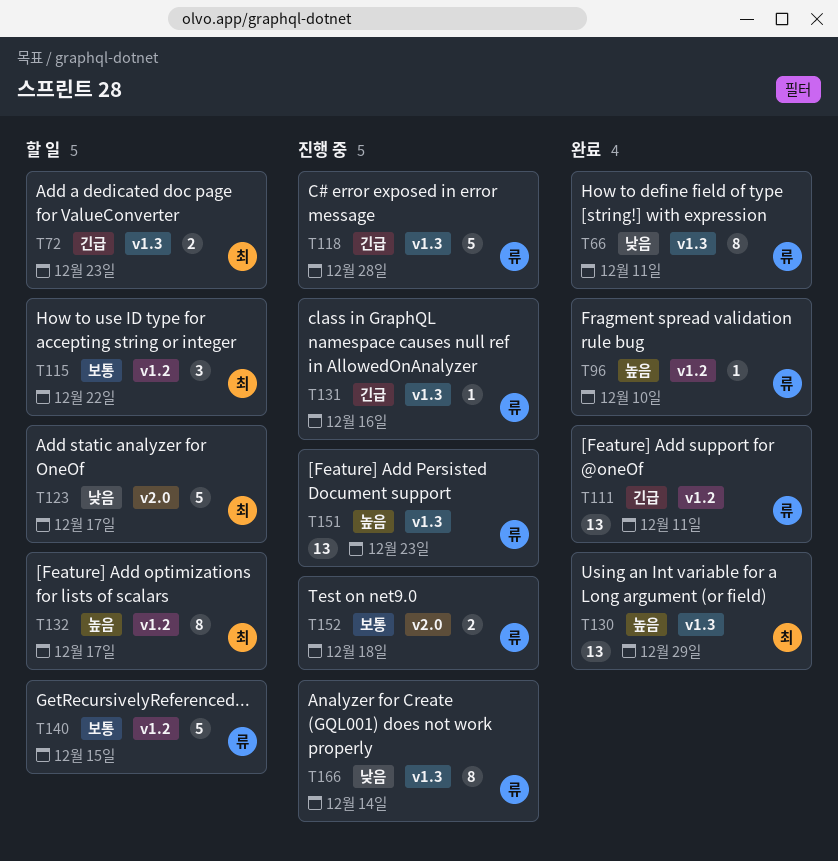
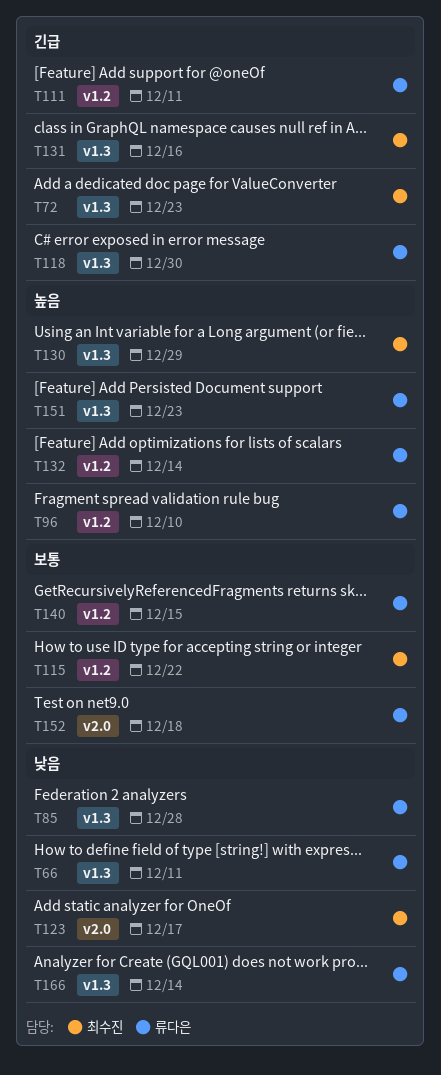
T85: none -> present
T118, due: Dec 28 -> Dec 30
T131, owner: 류다은 -> 최수진
T132, owner: 최수진 -> 류다은
T132, due: Dec 17 -> Dec 14

